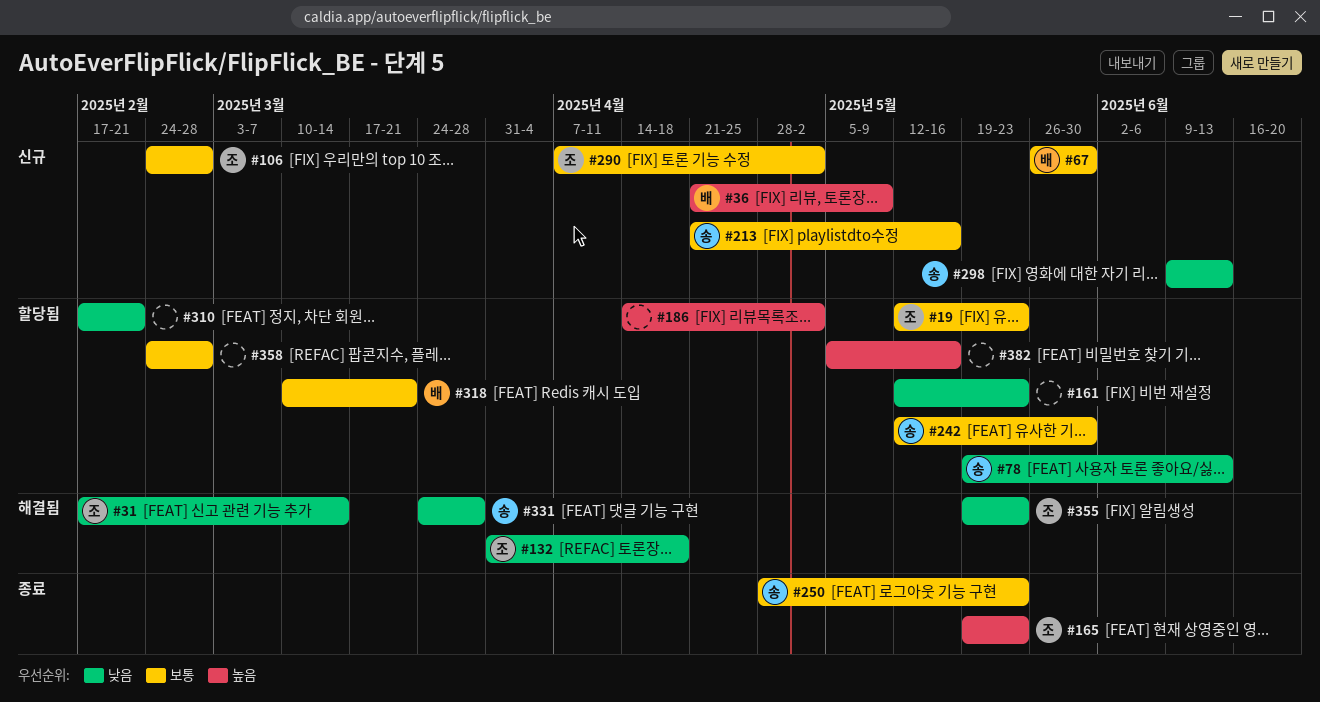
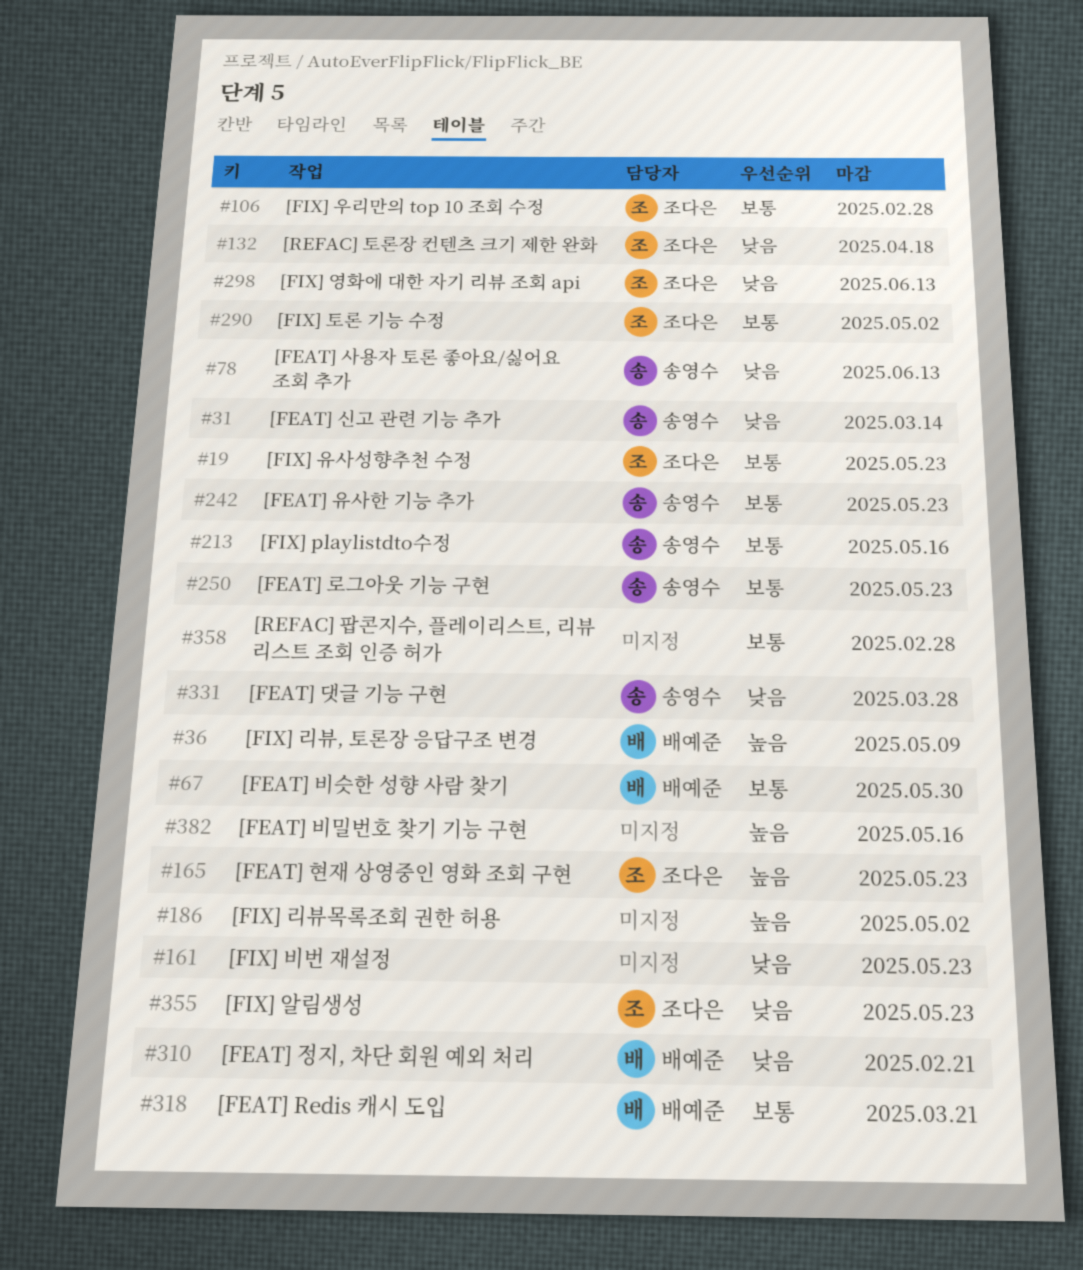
#31, owner: 조다은 -> 송영수
#242, due: May 30 -> May 23
#298, owner: 송영수 -> 조다은
#310, owner: none -> 배예준

